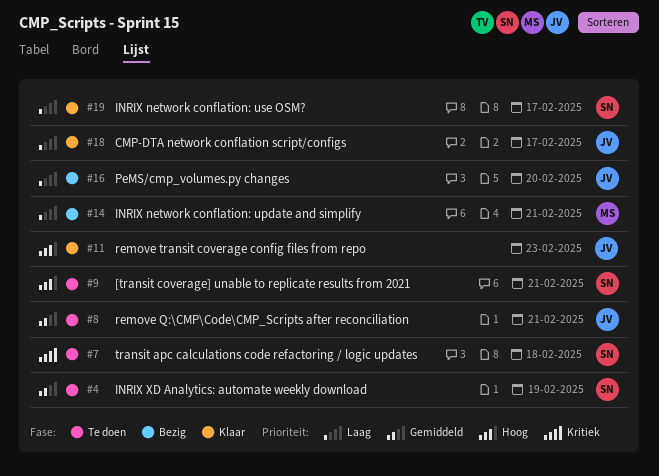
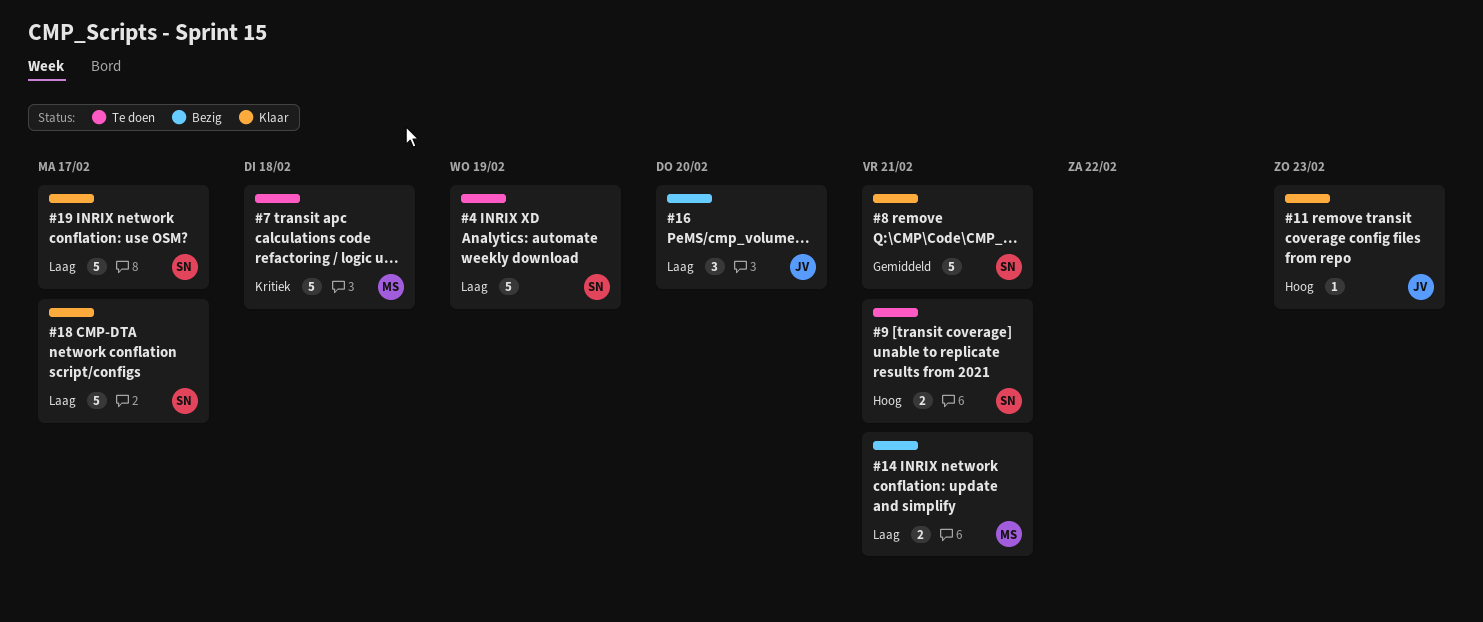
#4, priority: Gemiddeld -> Laag
#7, owner: SN -> MS
#8, status: Te doen -> Klaar
#8, owner: JV -> SN
#18, owner: JV -> SN

